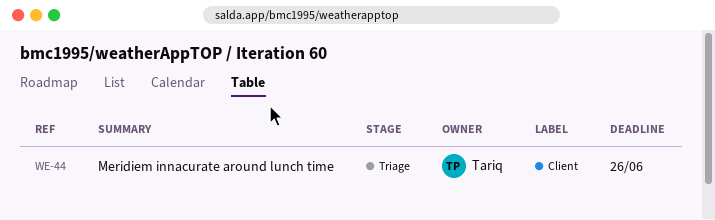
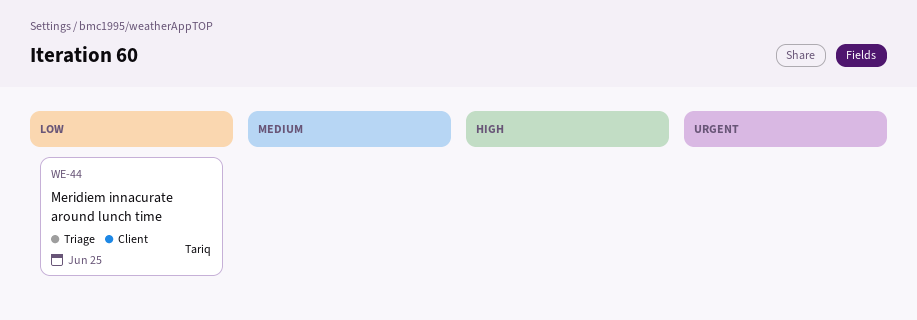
WE-44, due: Jun 26 -> Jun 25

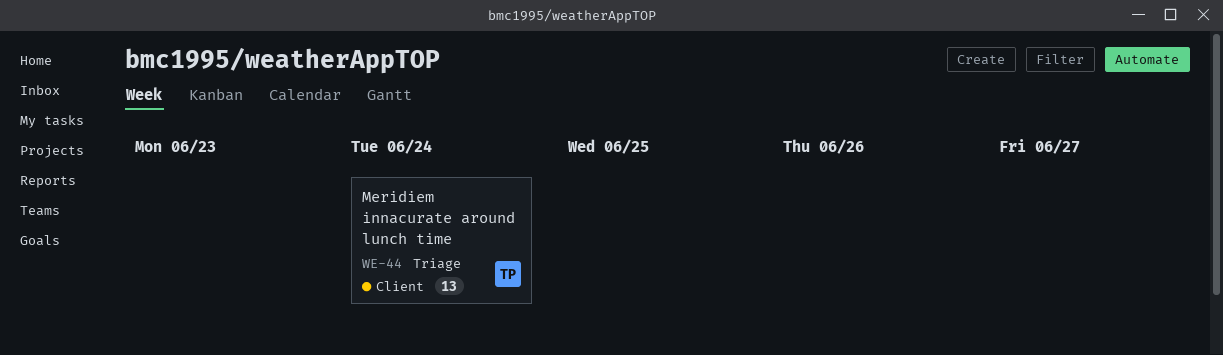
WE-44, due: Jun 25 -> Jun 24

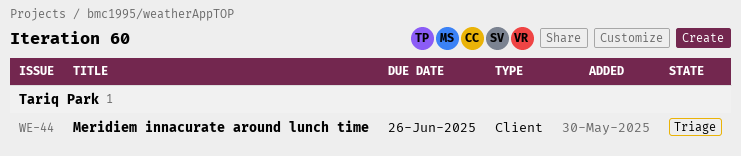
WE-44, due: Jun 24 -> Jun 26

